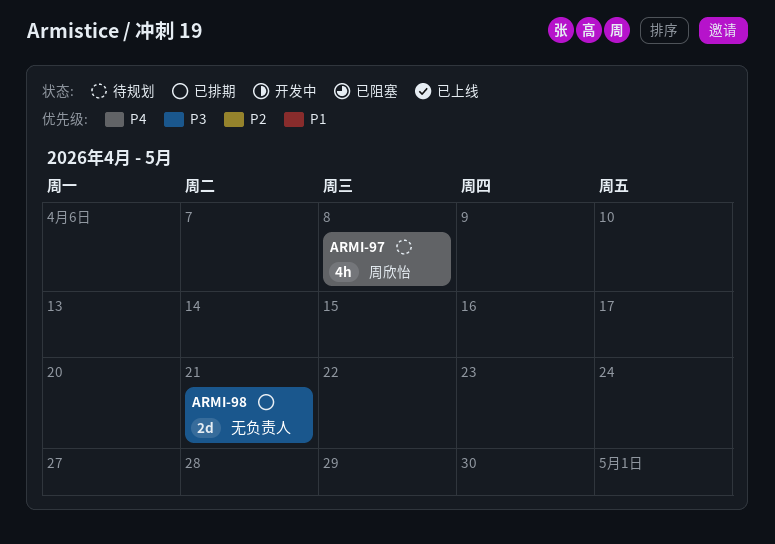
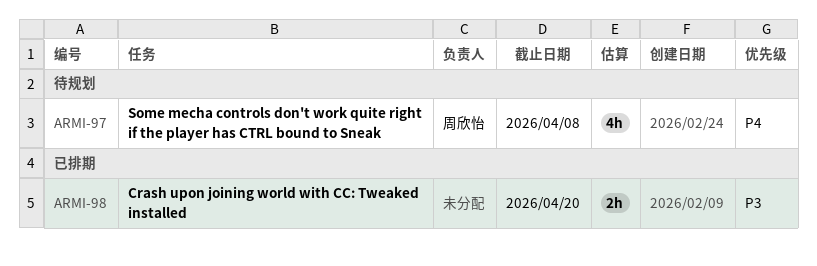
ARMI-98, estimate: 2d -> 2h
ARMI-98, due: Apr 21 -> Apr 20

